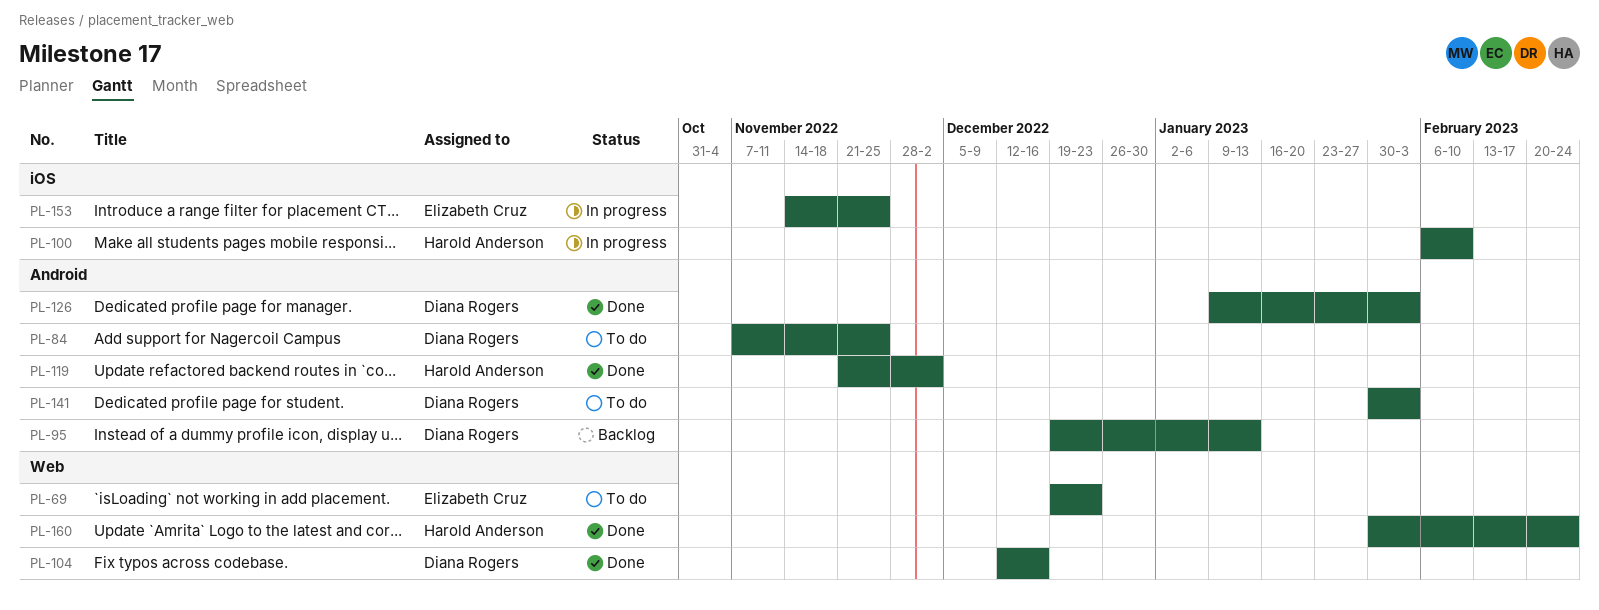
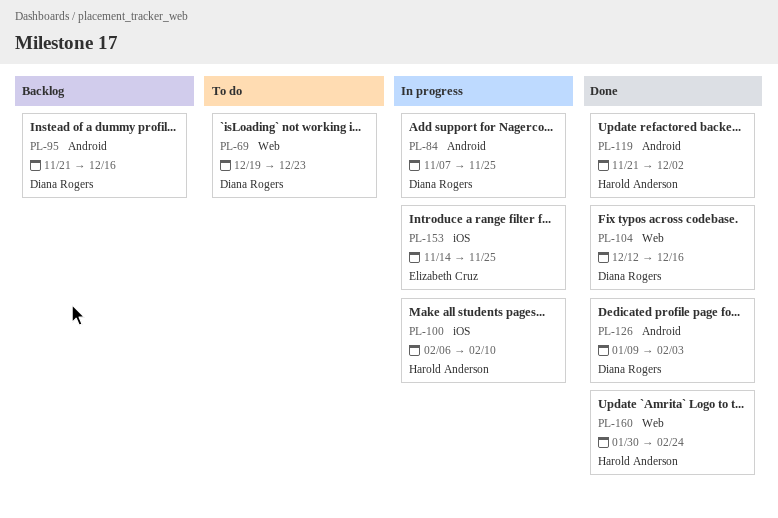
PL-69, owner: Elizabeth Cruz -> Diana Rogers
PL-84, status: To do -> In progress
PL-95, start: Dec 19 -> Nov 21
PL-95, due: Jan 13 -> Dec 16
PL-141: present -> none

